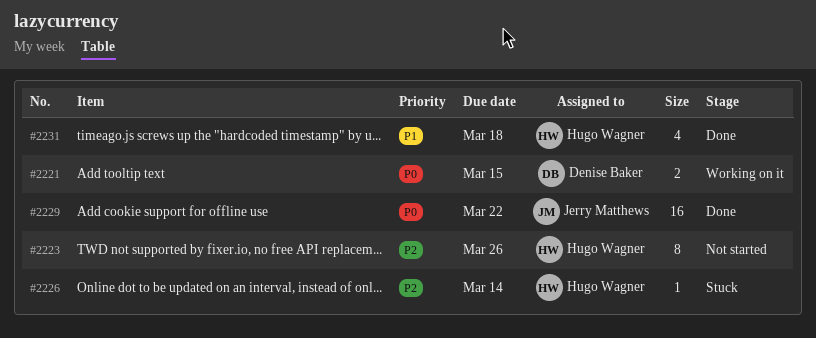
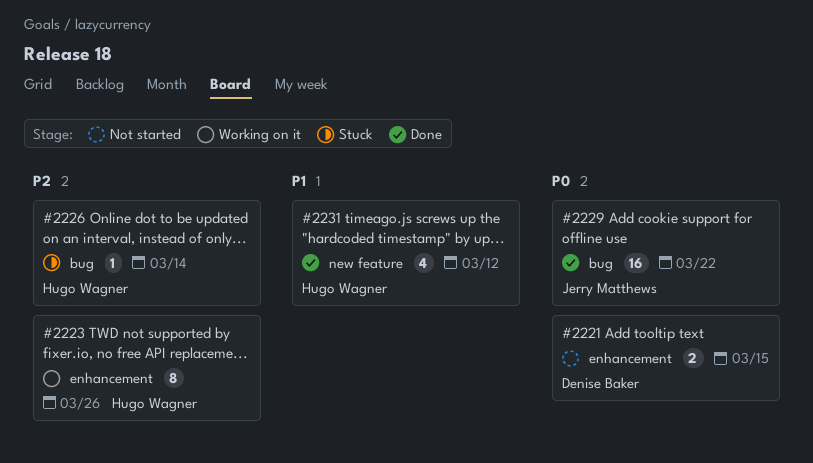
#2221, status: Working on it -> Not started
#2223, status: Not started -> Working on it
#2231, due: Mar 18 -> Mar 12

